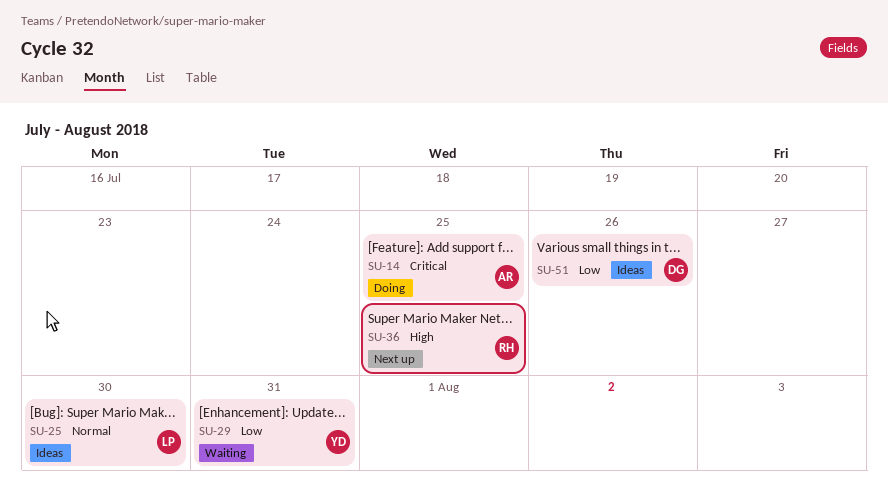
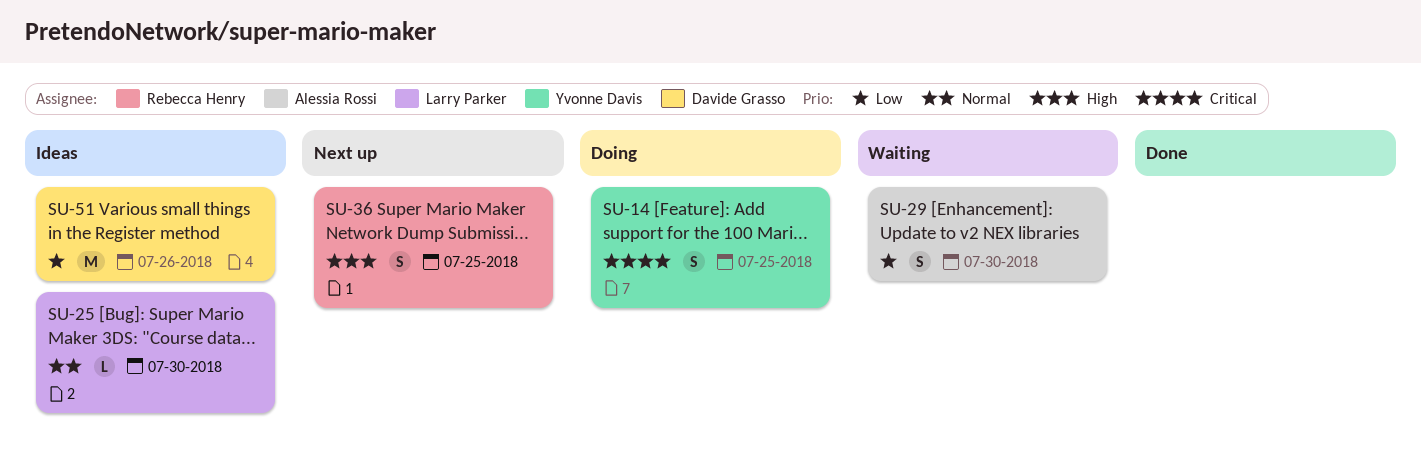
SU-14, owner: Alessia Rossi -> Yvonne Davis
SU-29, owner: Yvonne Davis -> Alessia Rossi
SU-29, due: Jul 31 -> Jul 30

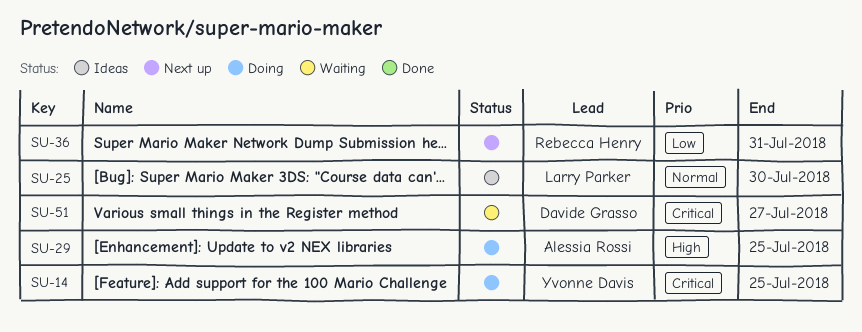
SU-29, status: Waiting -> Doing
SU-29, priority: Low -> High
SU-29, due: Jul 30 -> Jul 25
SU-36, priority: High -> Low
SU-36, due: Jul 25 -> Jul 31
SU-51, status: Ideas -> Waiting
SU-51, priority: Low -> Critical
SU-51, due: Jul 26 -> Jul 27

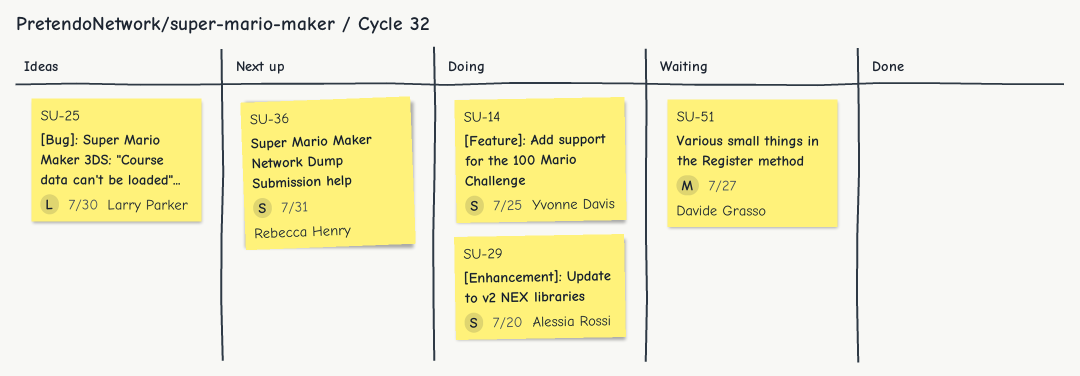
SU-29, due: Jul 25 -> Jul 20

